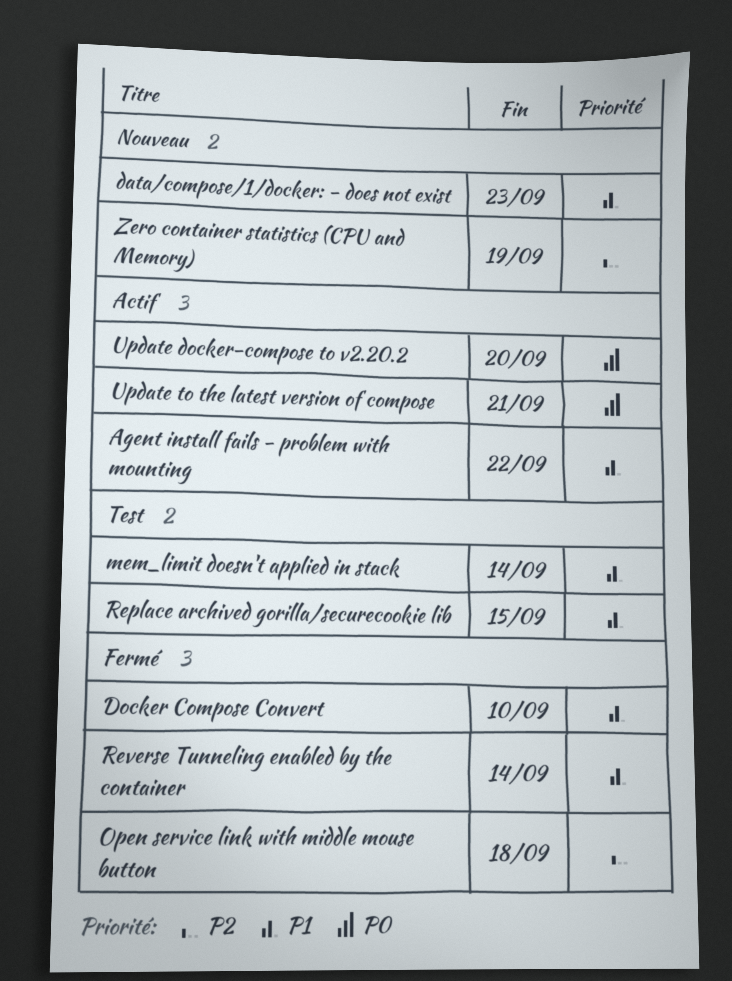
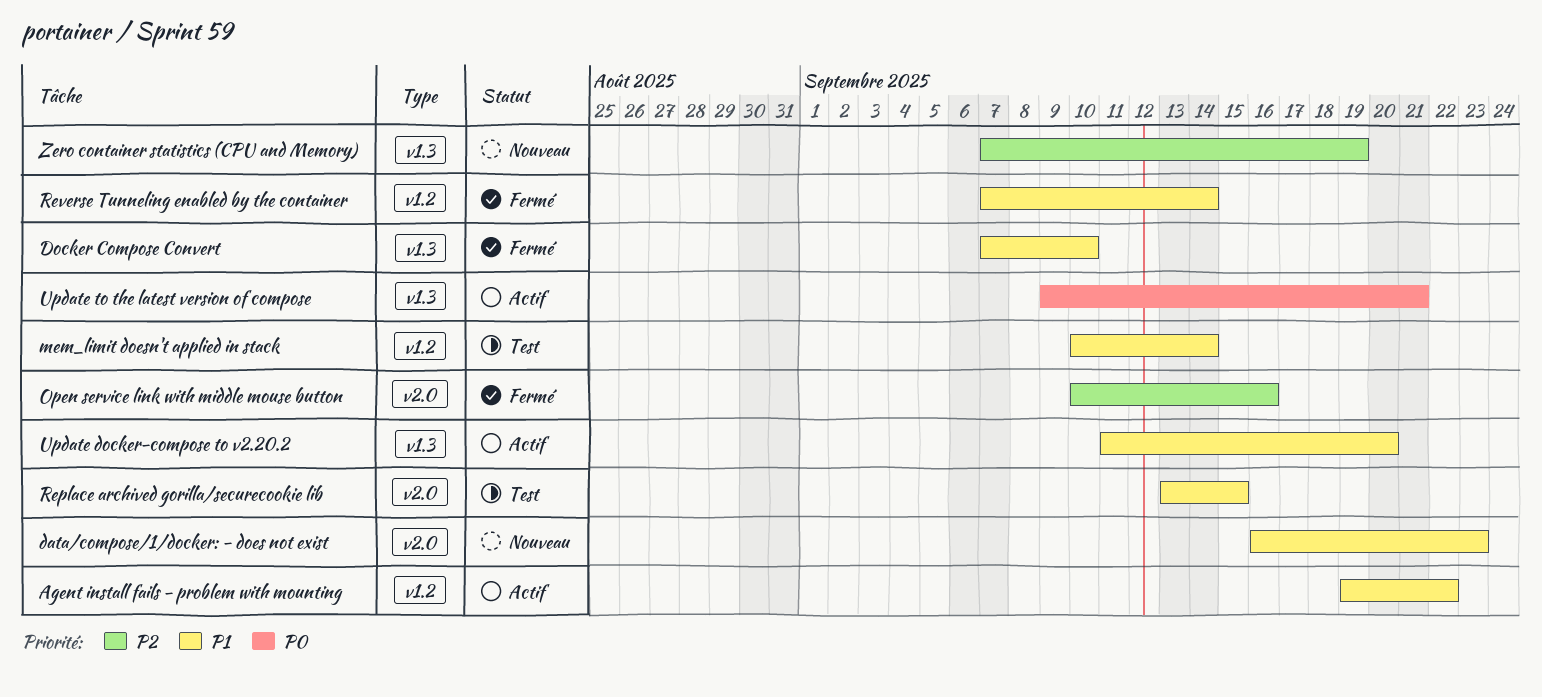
Open service link with middle mouse button, due: Sep 18 -> Sep 16
Update docker-compose to v2.20.2, priority: P0 -> P1

